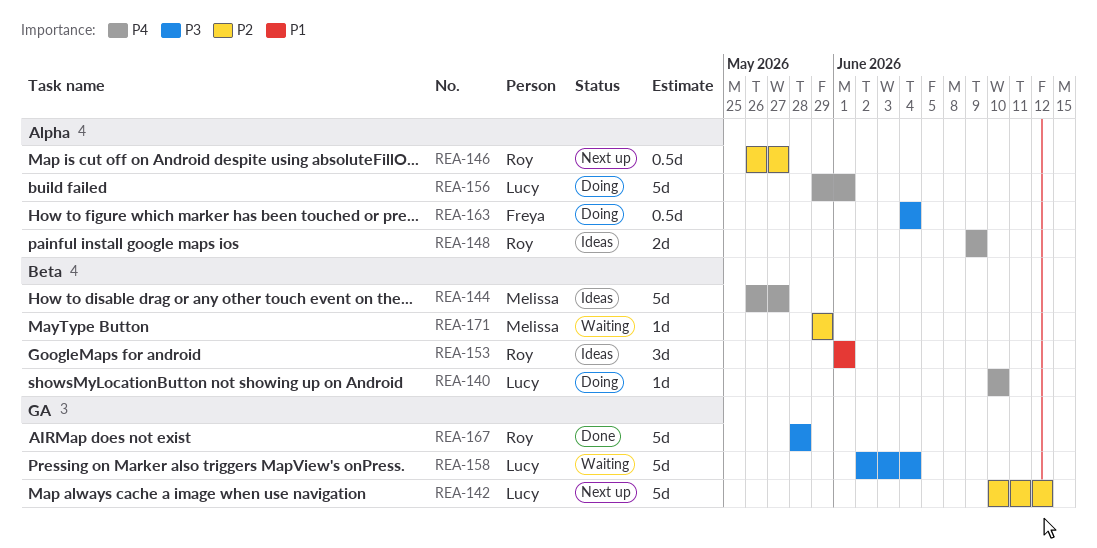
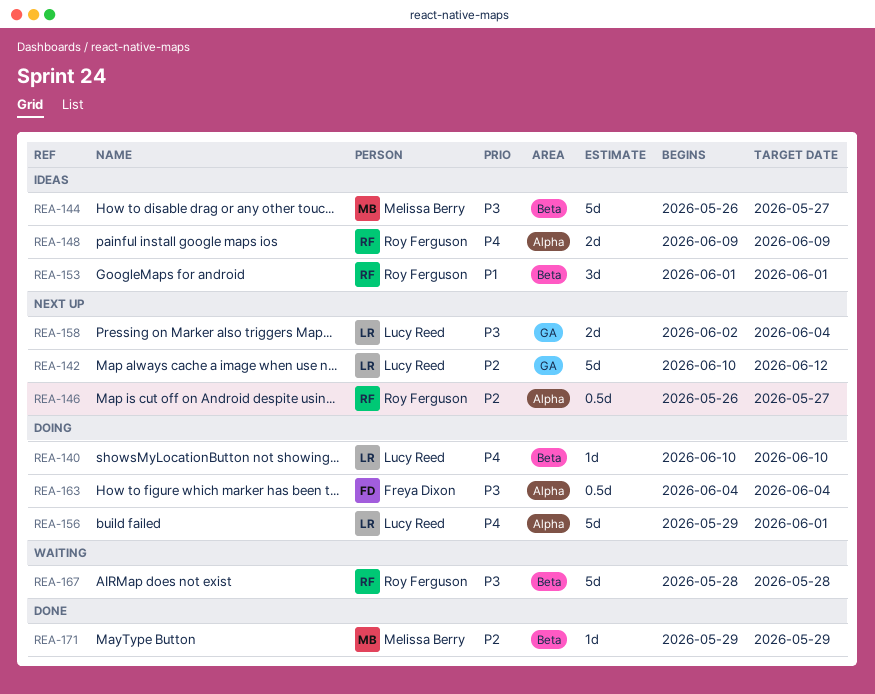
REA-144, priority: P4 -> P3
REA-158, status: Waiting -> Next up
REA-158, estimate: 5d -> 2d
REA-167, status: Done -> Waiting
REA-167, label: GA -> Beta
REA-171, status: Waiting -> Done

